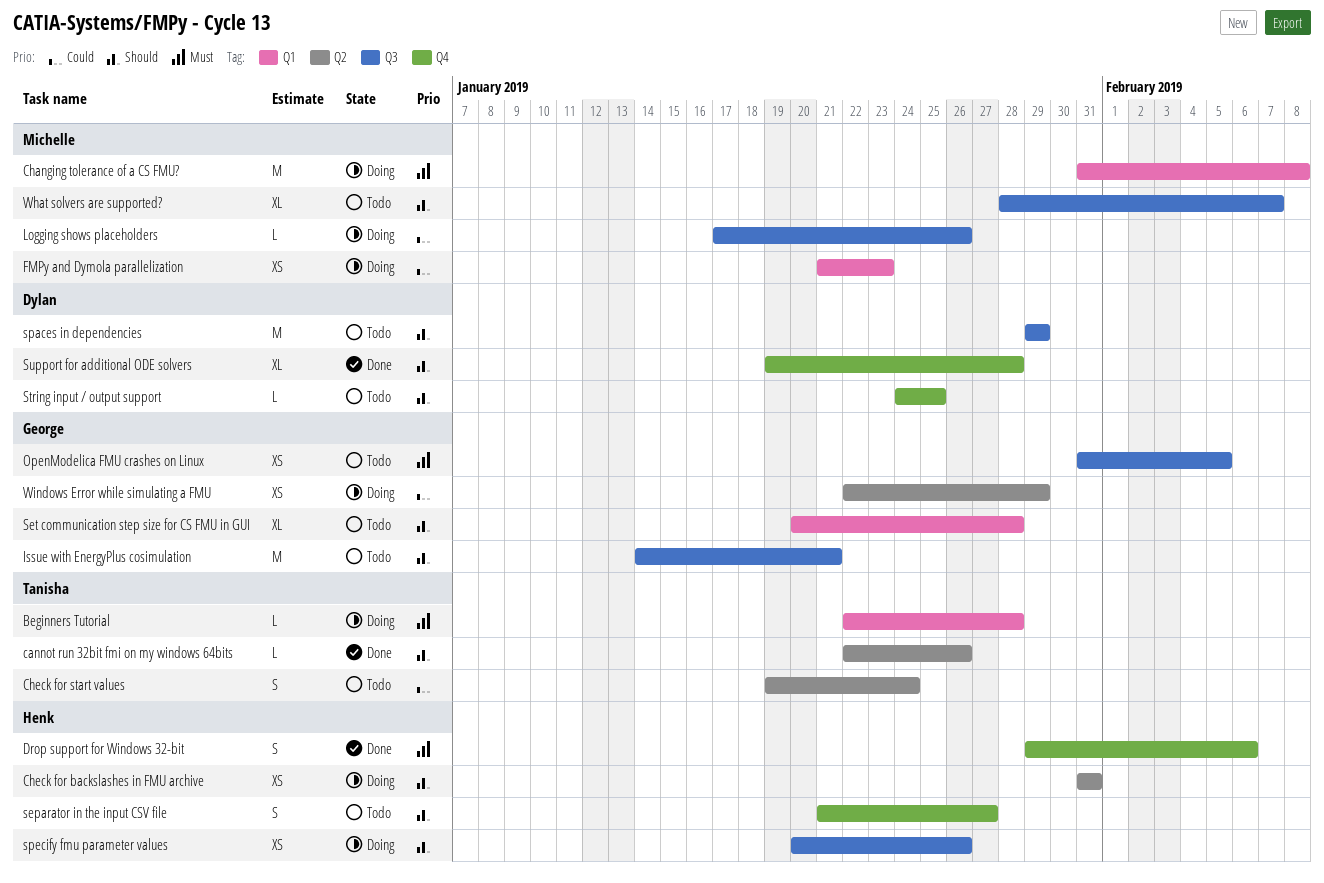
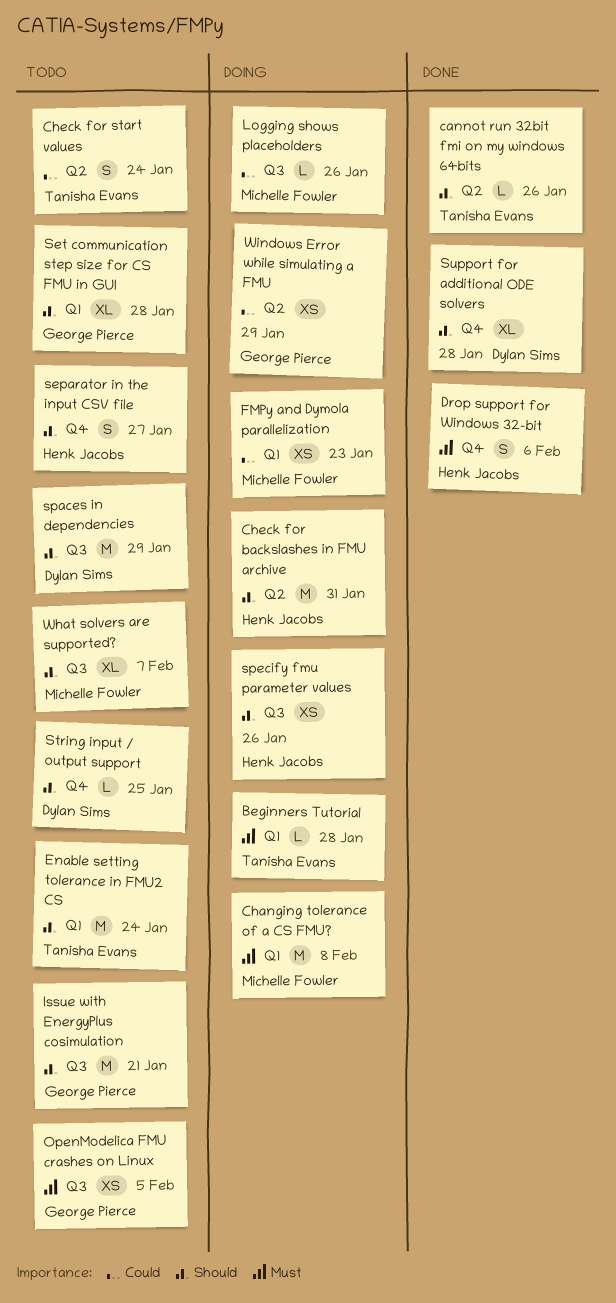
Check for backslashes in FMU archive, estimate: XS -> M
Enable setting tolerance in FMU2 CS: none -> present

